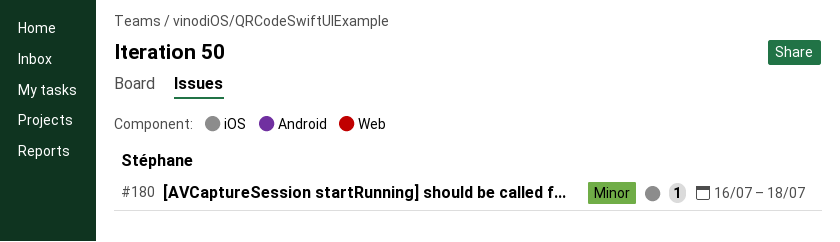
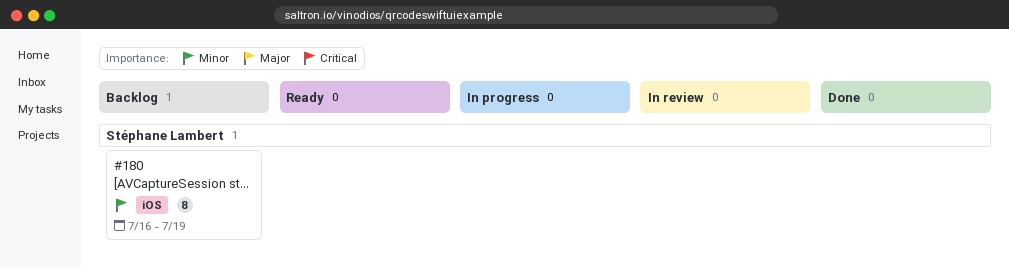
#180, estimate: 1 -> 8
#180, due: Jul 18 -> Jul 19

